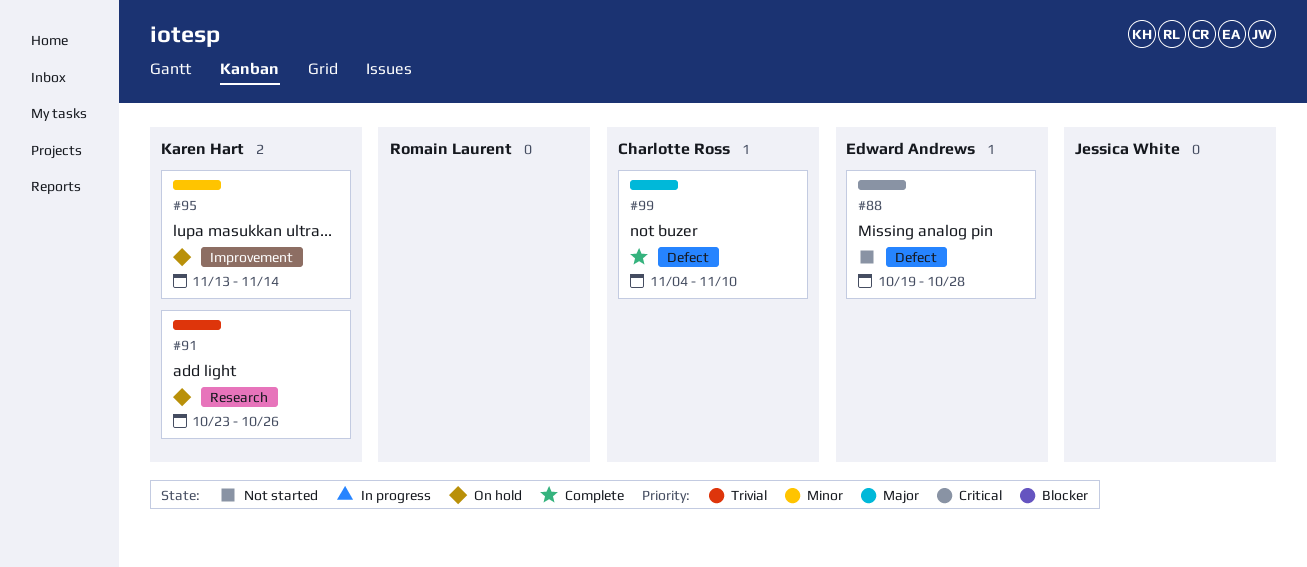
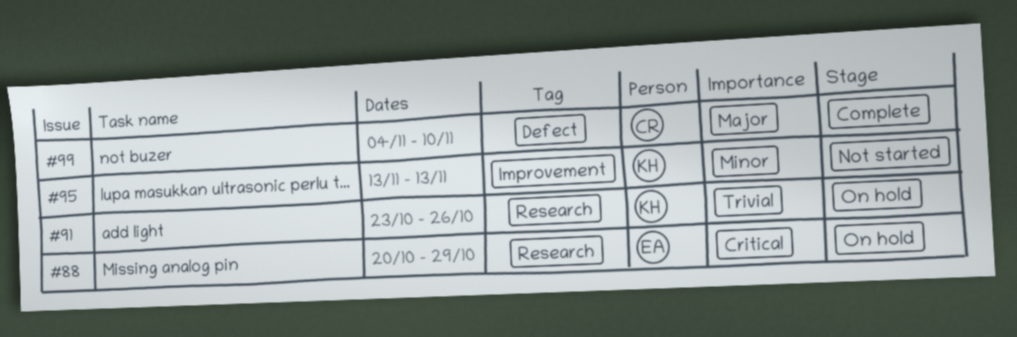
#88, status: Not started -> On hold
#88, label: Defect -> Research
#88, start: Oct 19 -> Oct 20
#88, due: Oct 28 -> Oct 29
#95, status: On hold -> Not started
#95, due: Nov 14 -> Nov 13

